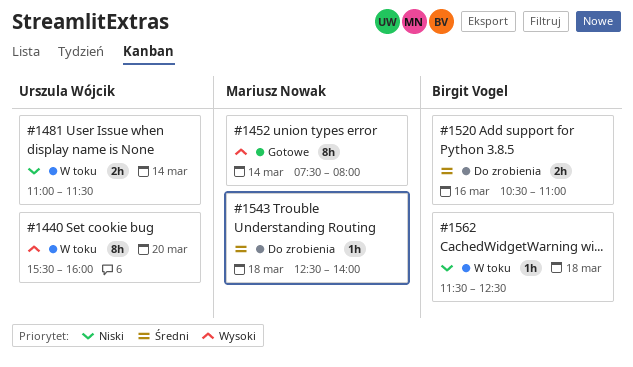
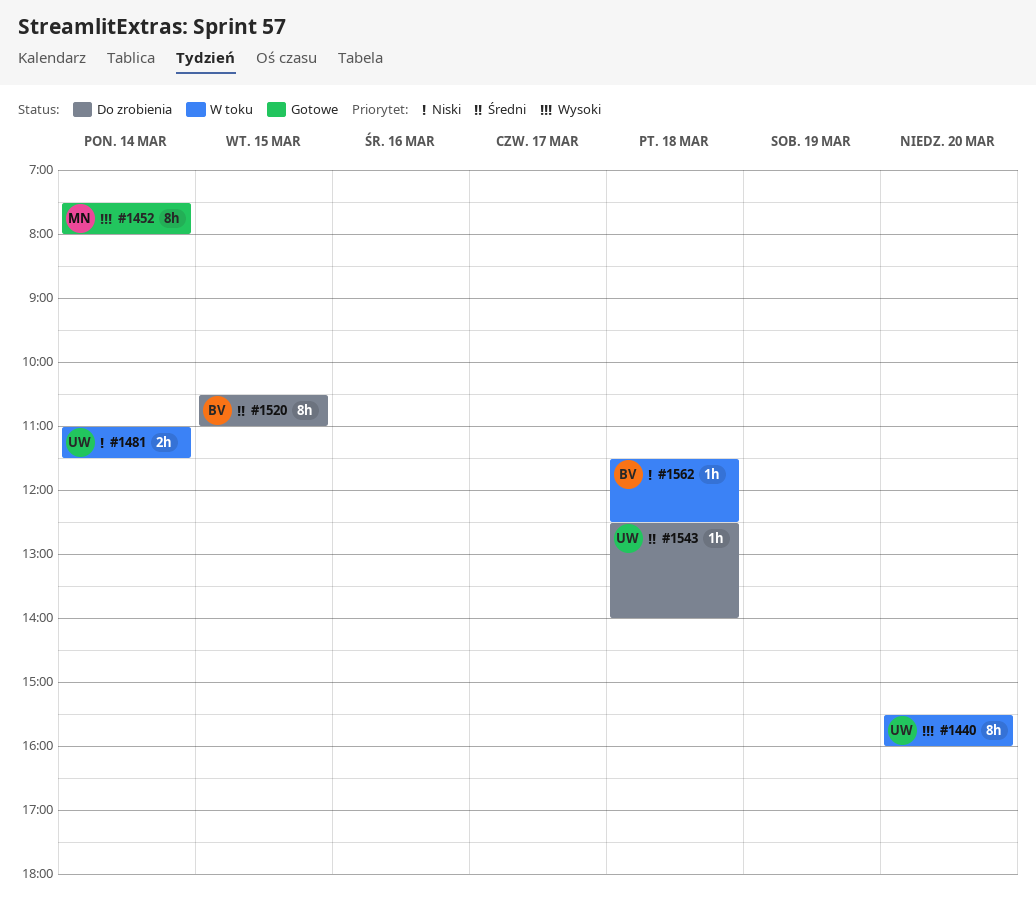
#1520, estimate: 2h -> 8h
#1520, day: Mar 16 -> Mar 15
#1543, owner: Mariusz Nowak -> Urszula Wójcik

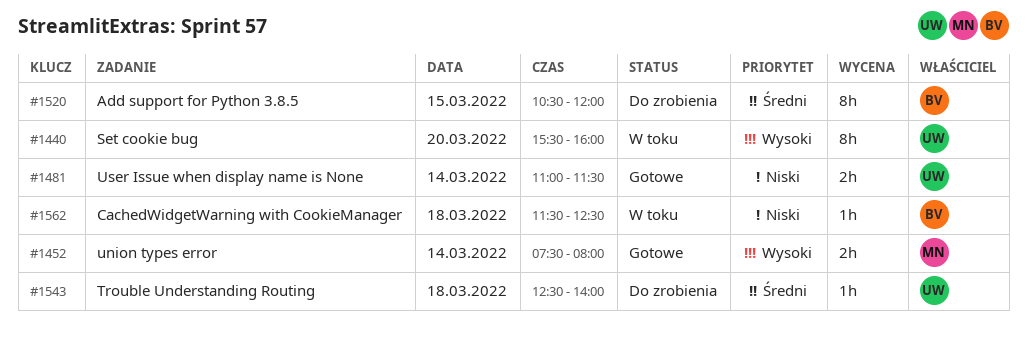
#1452, estimate: 8h -> 2h
#1481, status: W toku -> Gotowe
#1520, ends: 11:00 -> 12:00

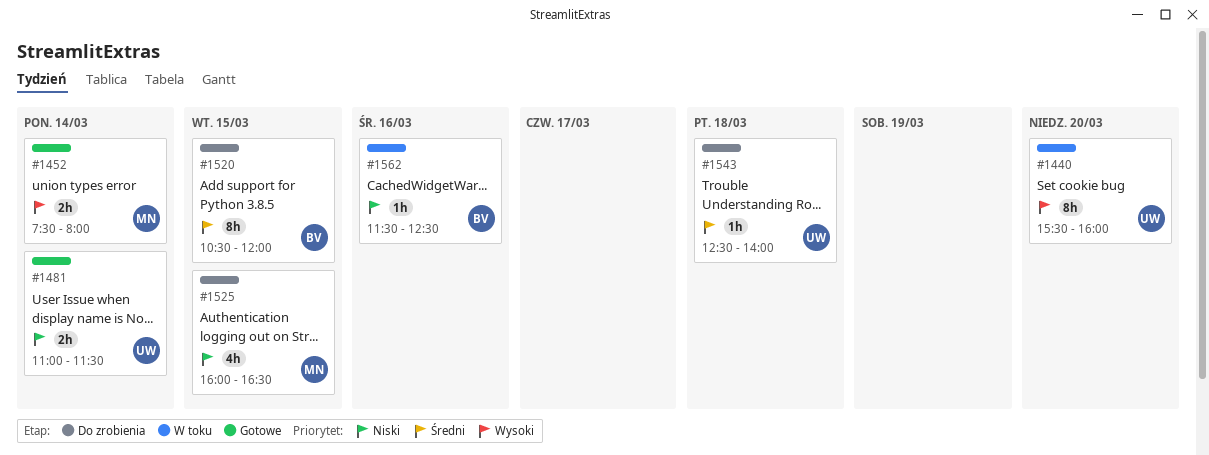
#1525: none -> present
#1562, day: Mar 18 -> Mar 16

